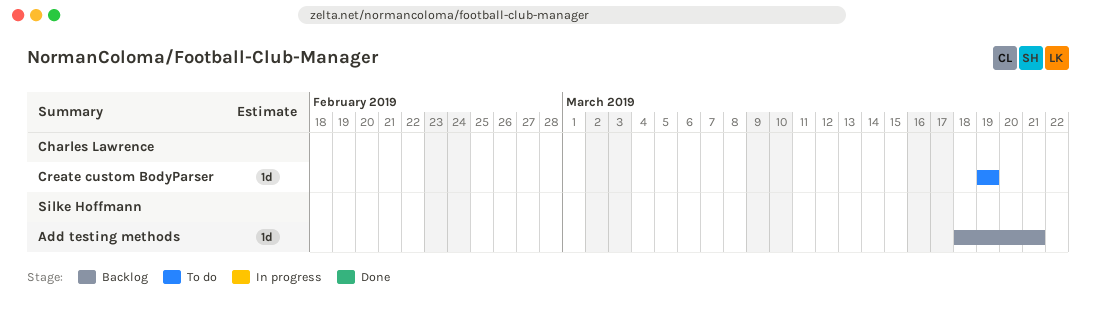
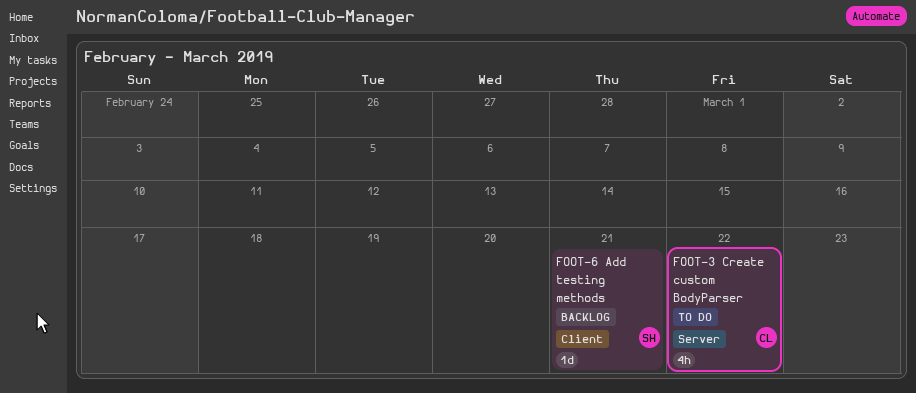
Create custom BodyParser, estimate: 1d -> 4h
Create custom BodyParser, due: Mar 19 -> Mar 22

